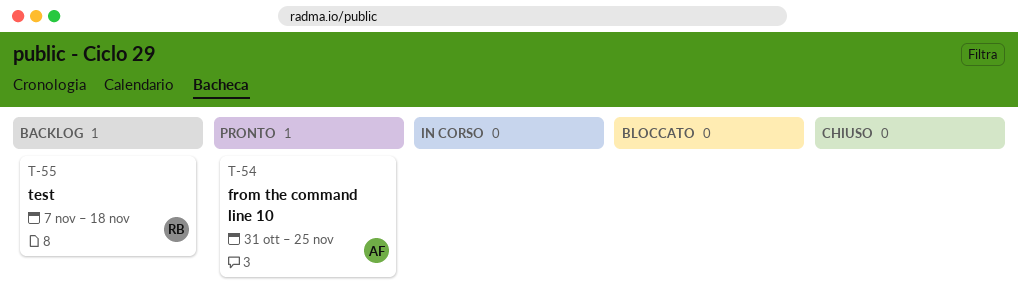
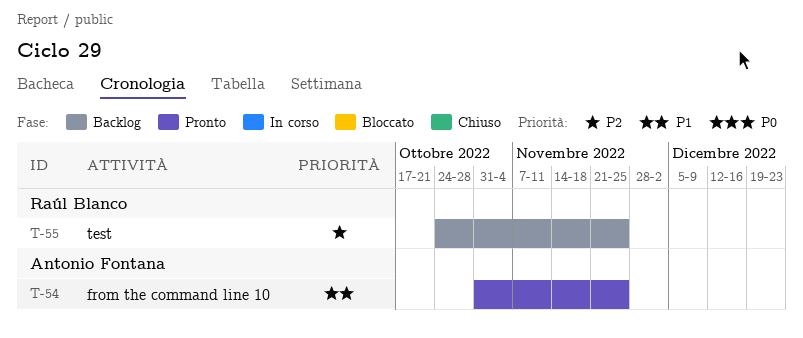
T-55, start: Nov 7 -> Oct 24
T-55, due: Nov 18 -> Nov 25

